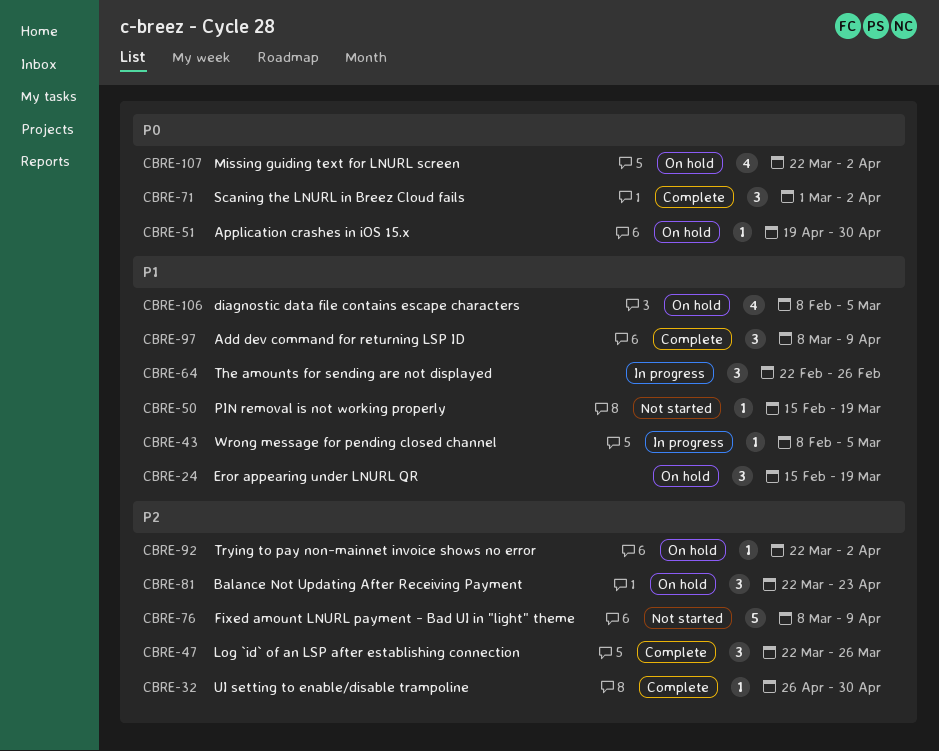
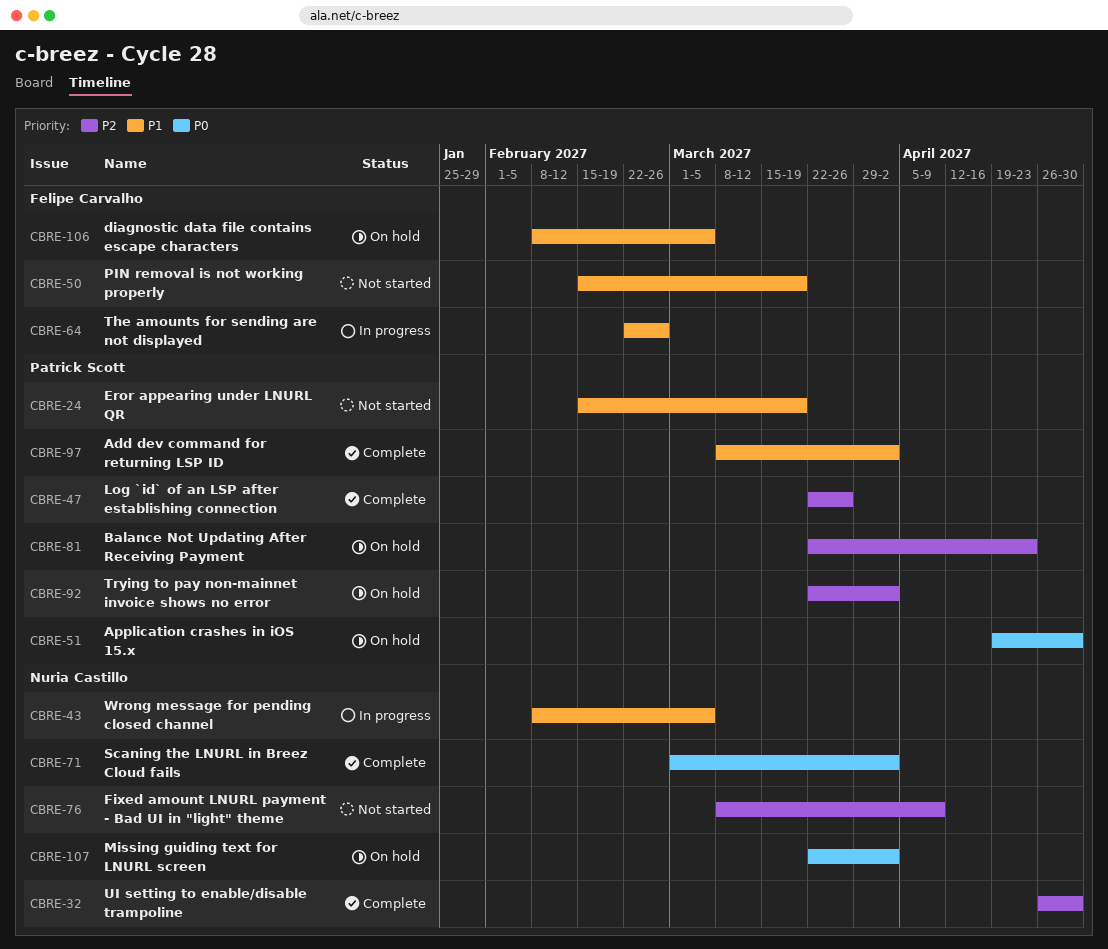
CBRE-24, status: On hold -> Not started
CBRE-97, due: Apr 9 -> Apr 2

